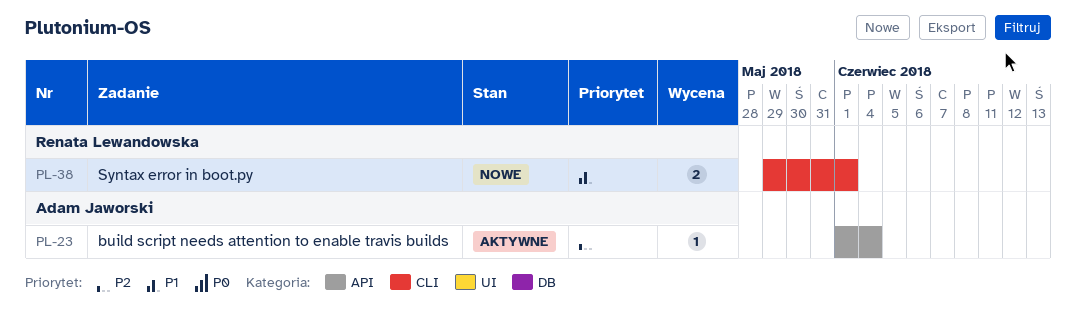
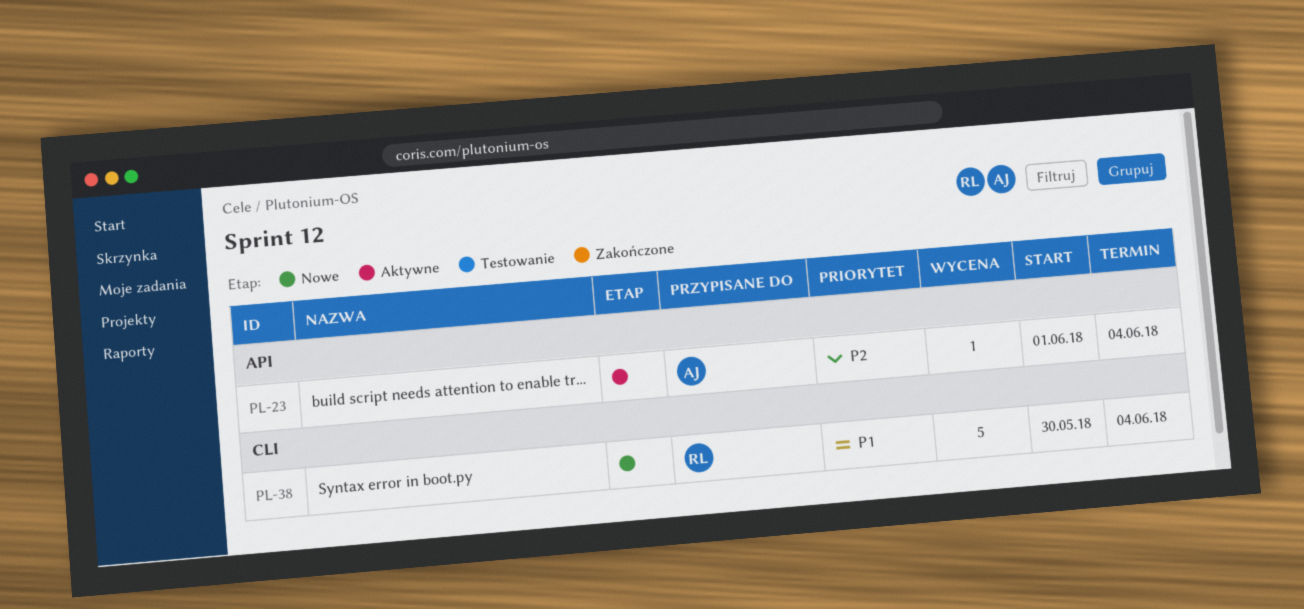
PL-38, estimate: 2 -> 5
PL-38, start: May 29 -> May 30
PL-38, due: Jun 1 -> Jun 4

